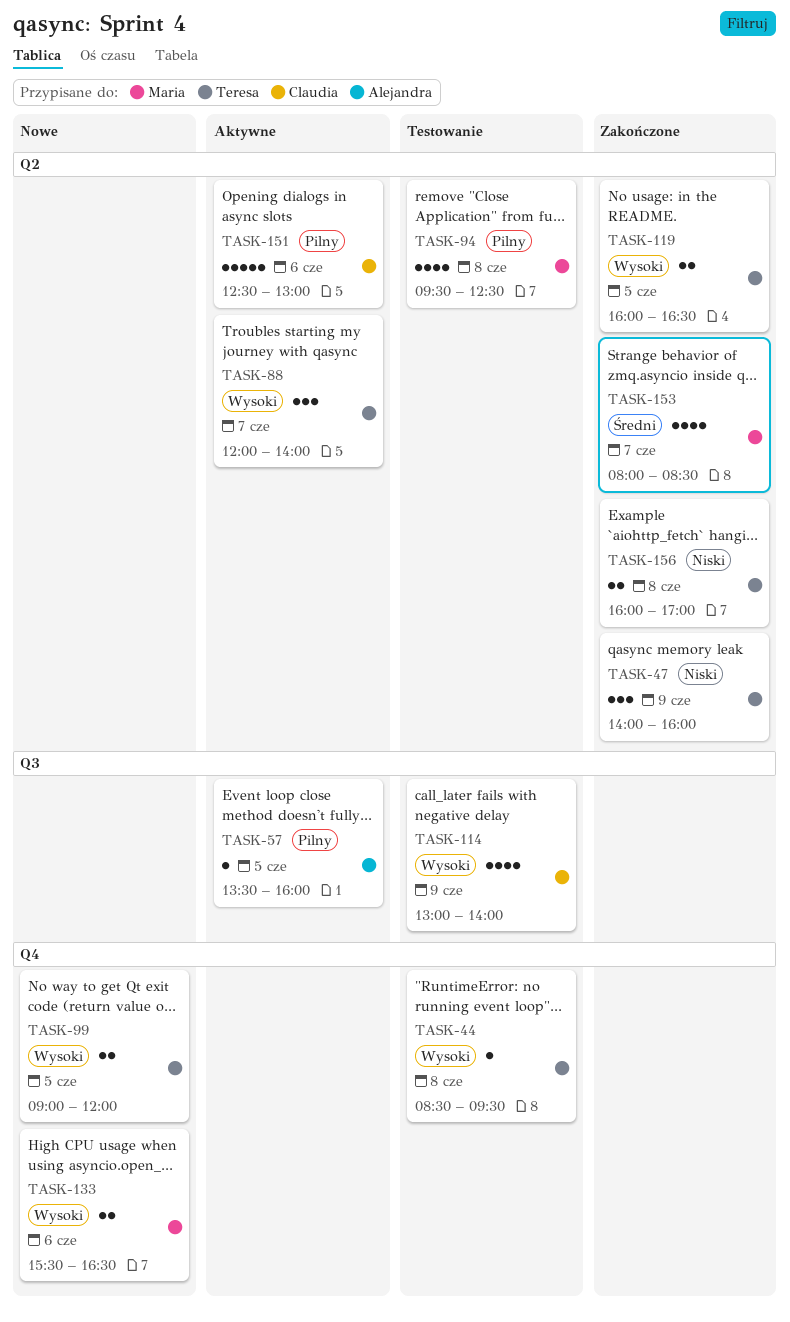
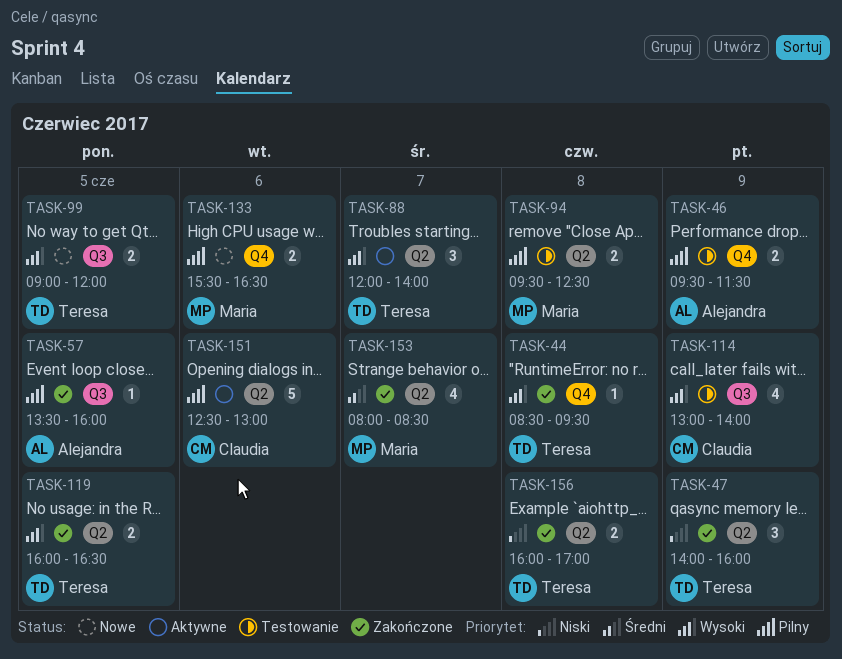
TASK-44, status: Testowanie -> Zakończone
TASK-46: none -> present
TASK-57, status: Aktywne -> Zakończone
TASK-94, estimate: 4 -> 2
TASK-99, label: Q4 -> Q3
TASK-133, priority: Wysoki -> Pilny

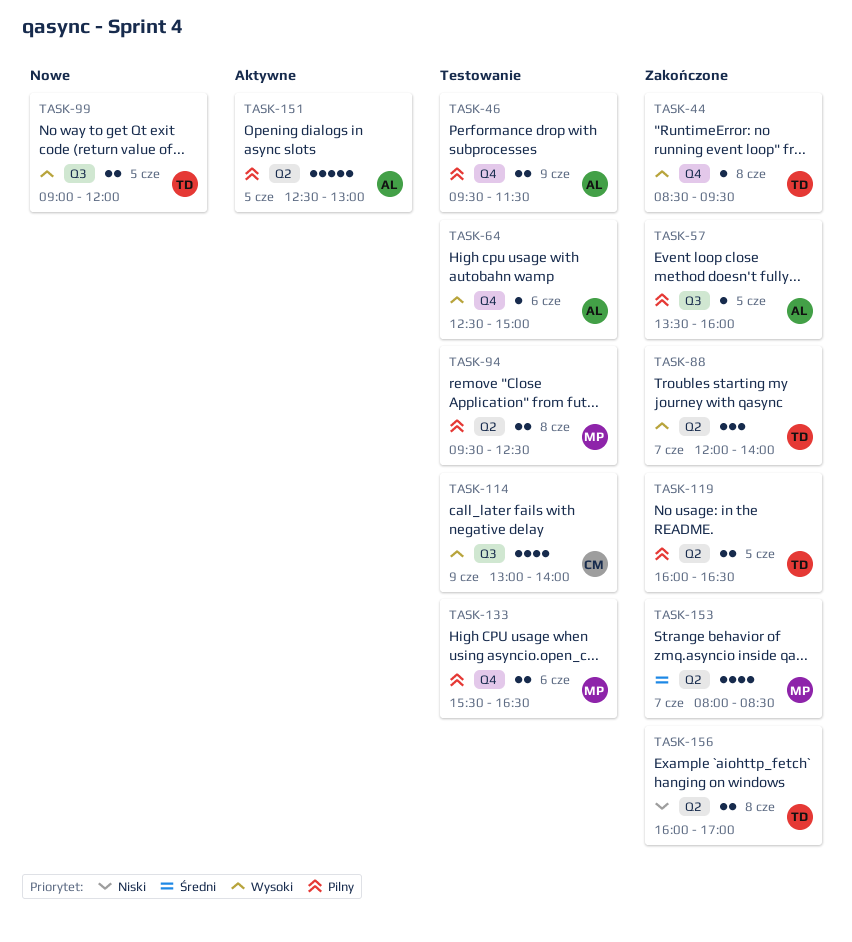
TASK-47: present -> none
TASK-64: none -> present
TASK-88, status: Aktywne -> Zakończone
TASK-119, priority: Wysoki -> Pilny
TASK-133, status: Nowe -> Testowanie
TASK-151, owner: Claudia -> Alejandra
TASK-151, day: Jun 6 -> Jun 5

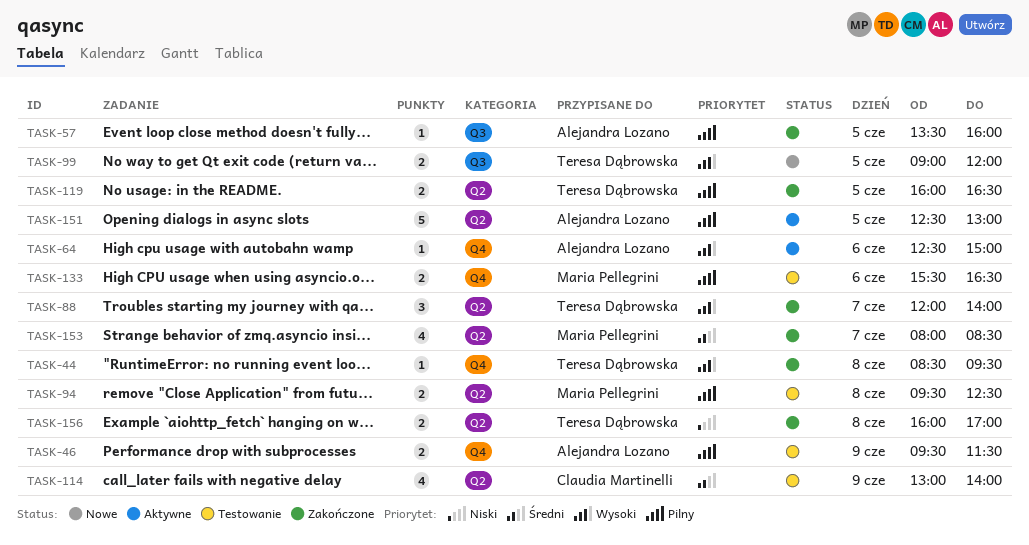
TASK-64, status: Testowanie -> Aktywne
TASK-114, priority: Wysoki -> Średni
TASK-114, label: Q3 -> Q2

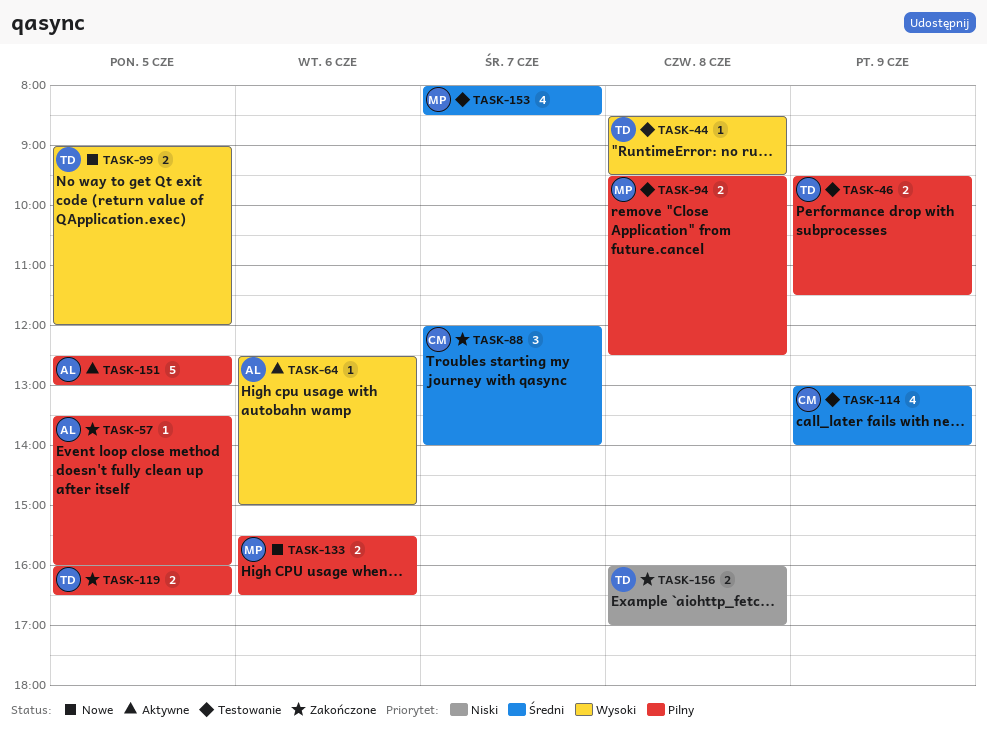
TASK-44, status: Zakończone -> Testowanie
TASK-46, owner: Alejandra Lozano -> Teresa Dąbrowska
TASK-88, owner: Teresa Dąbrowska -> Claudia Martinelli
TASK-88, priority: Wysoki -> Średni
TASK-133, status: Testowanie -> Nowe
TASK-153, status: Zakończone -> Testowanie

